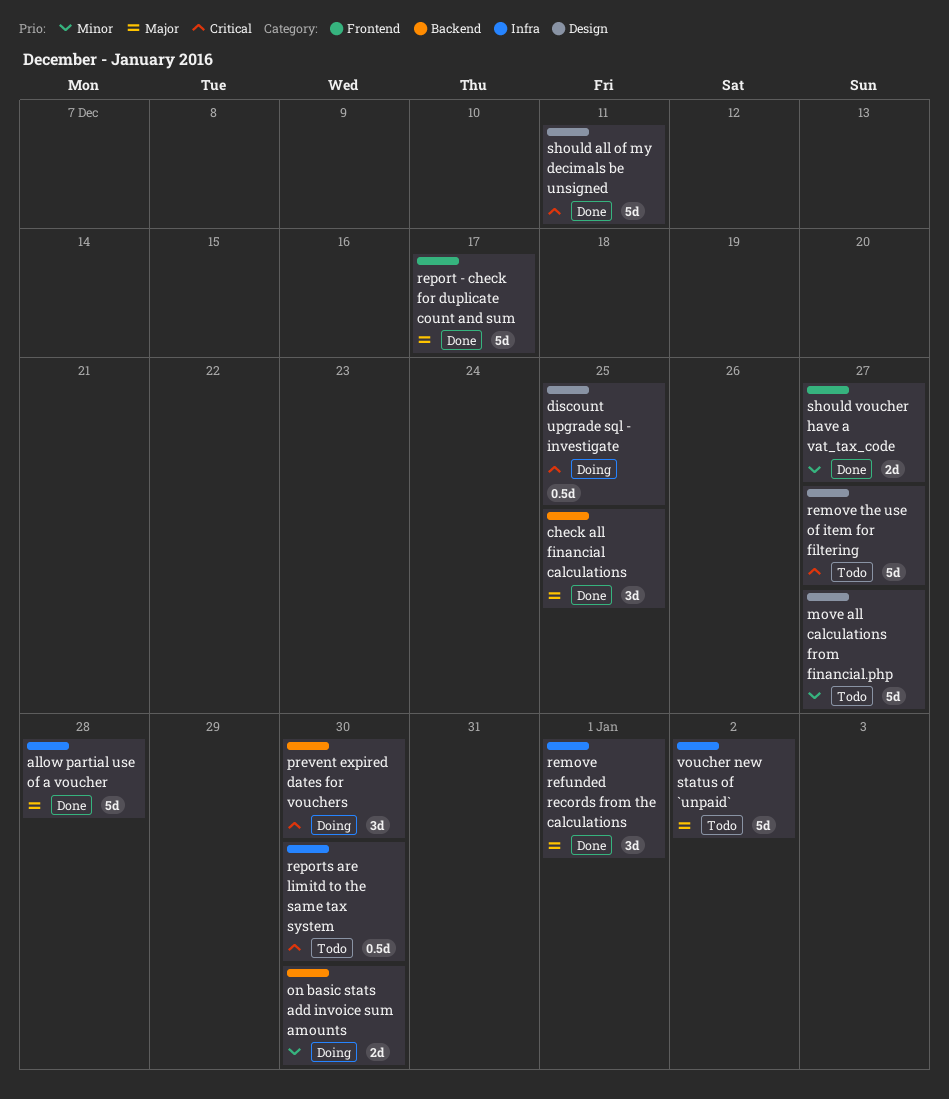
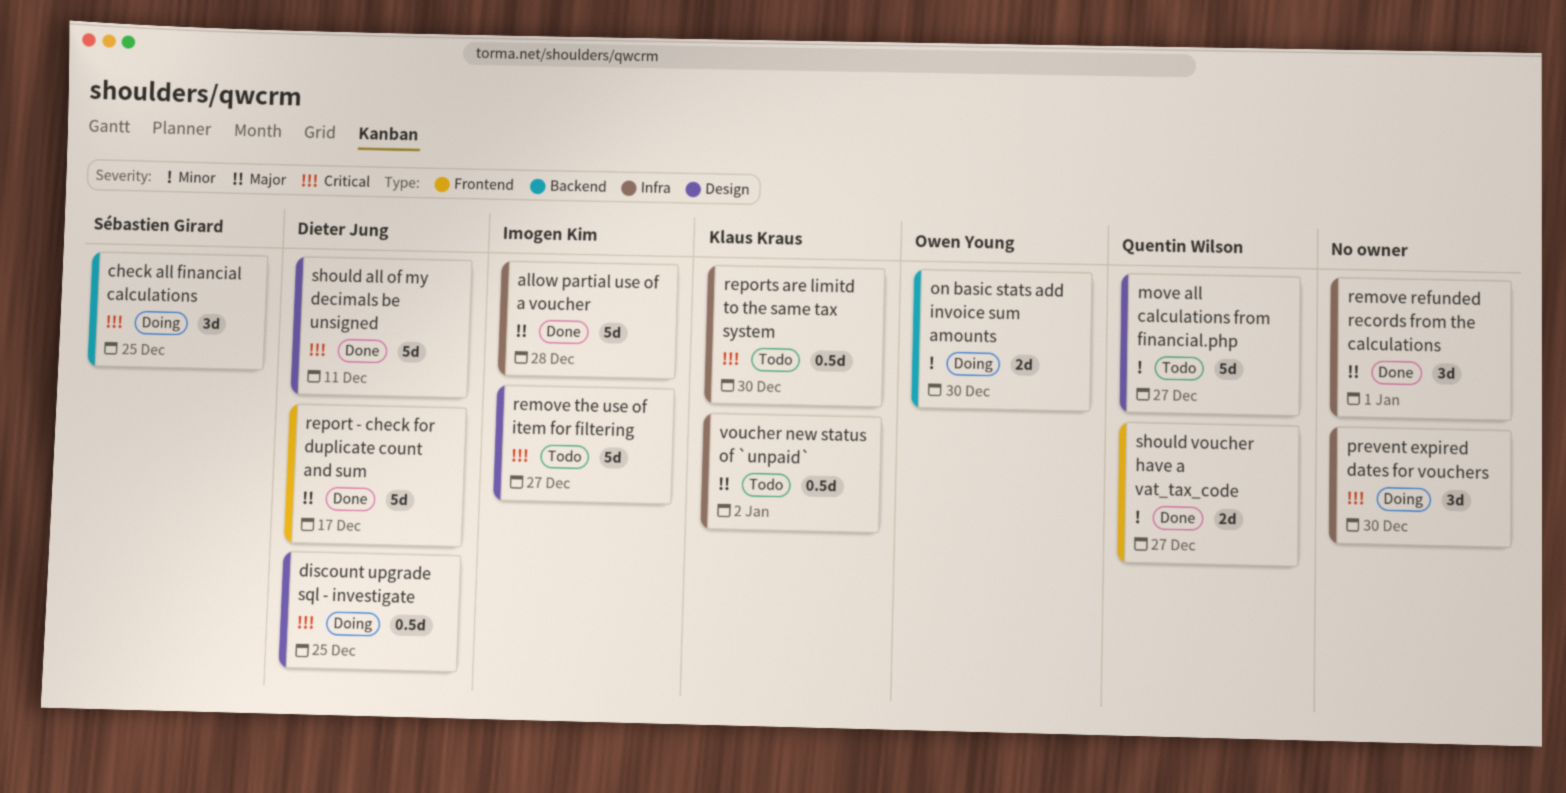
check all financial calculations, status: Done -> Doing
check all financial calculations, priority: Major -> Critical
prevent expired dates for vouchers, label: Backend -> Infra
voucher new status of `unpaid`, estimate: 5d -> 0.5d

